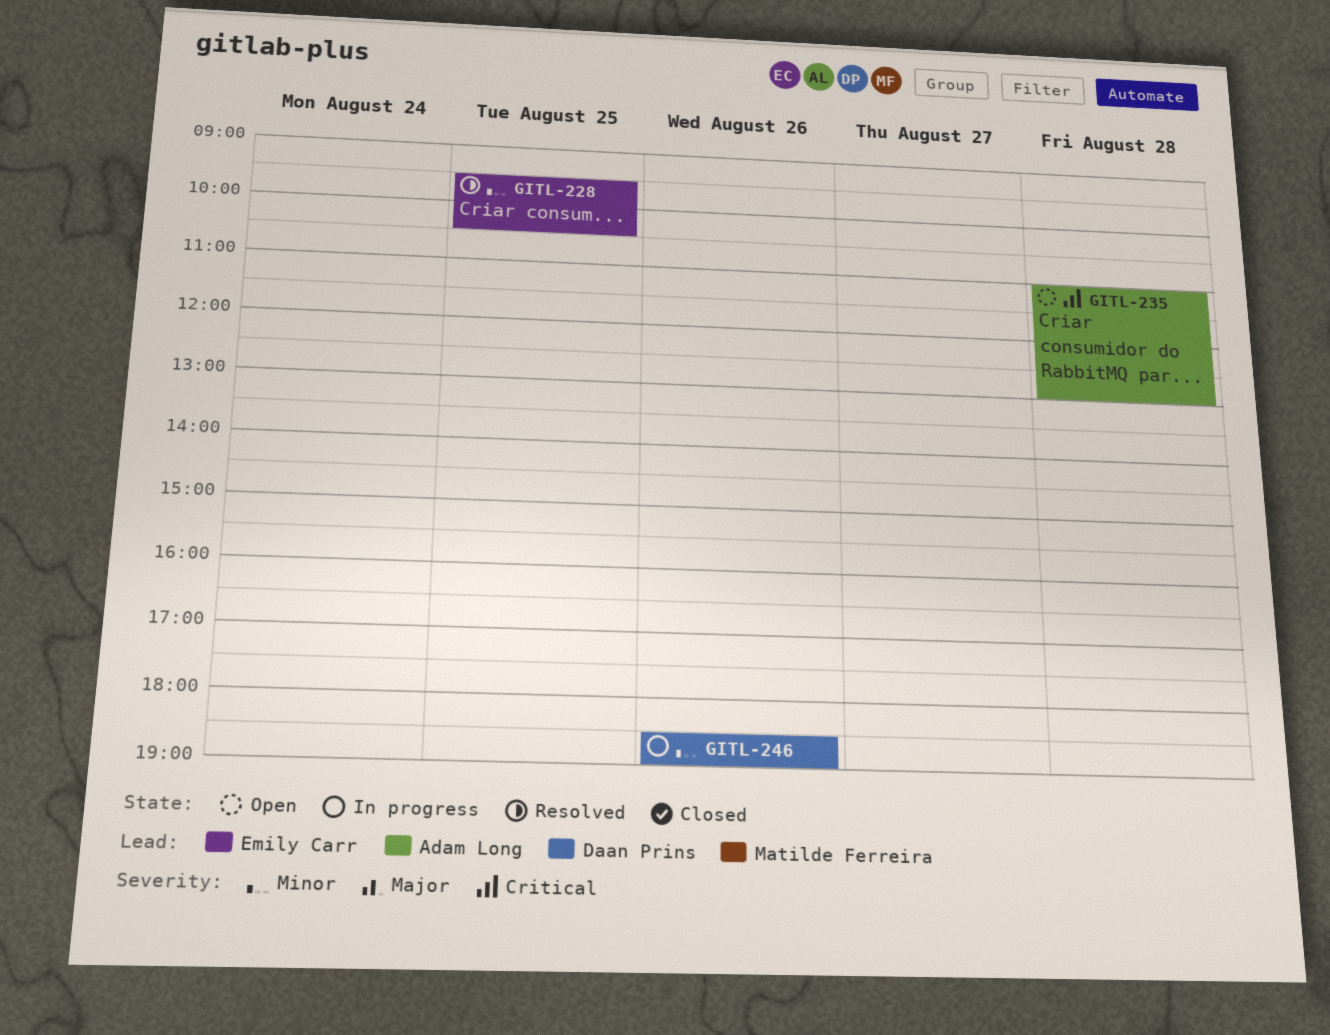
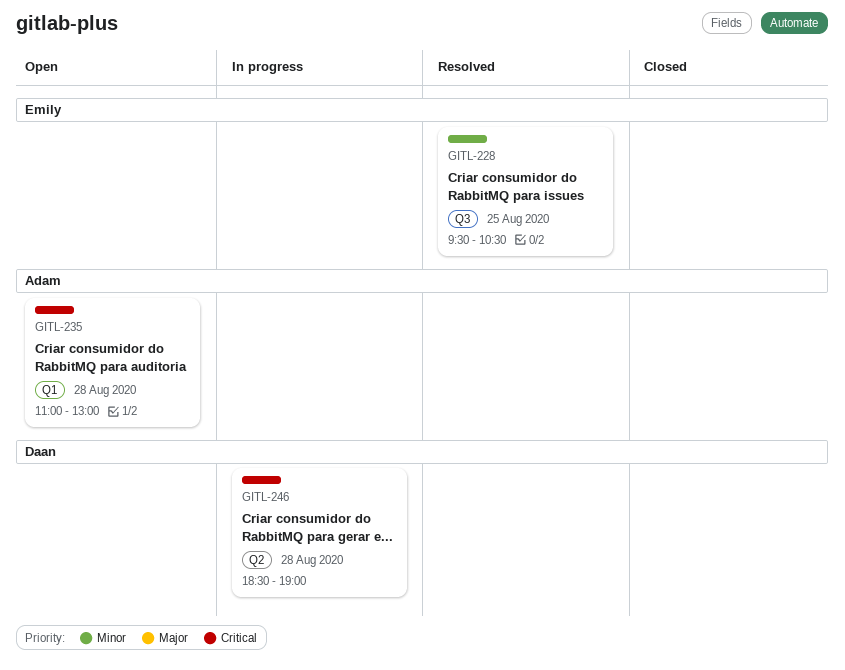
GITL-246, priority: Minor -> Critical
GITL-246, day: Aug 26 -> Aug 28

